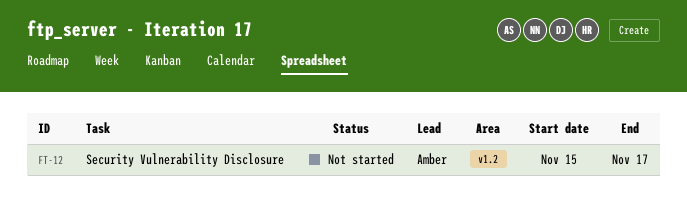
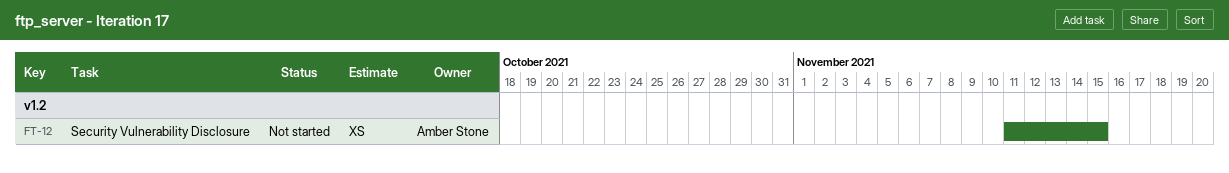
FT-12, start: Nov 15 -> Nov 11
FT-12, due: Nov 17 -> Nov 15

